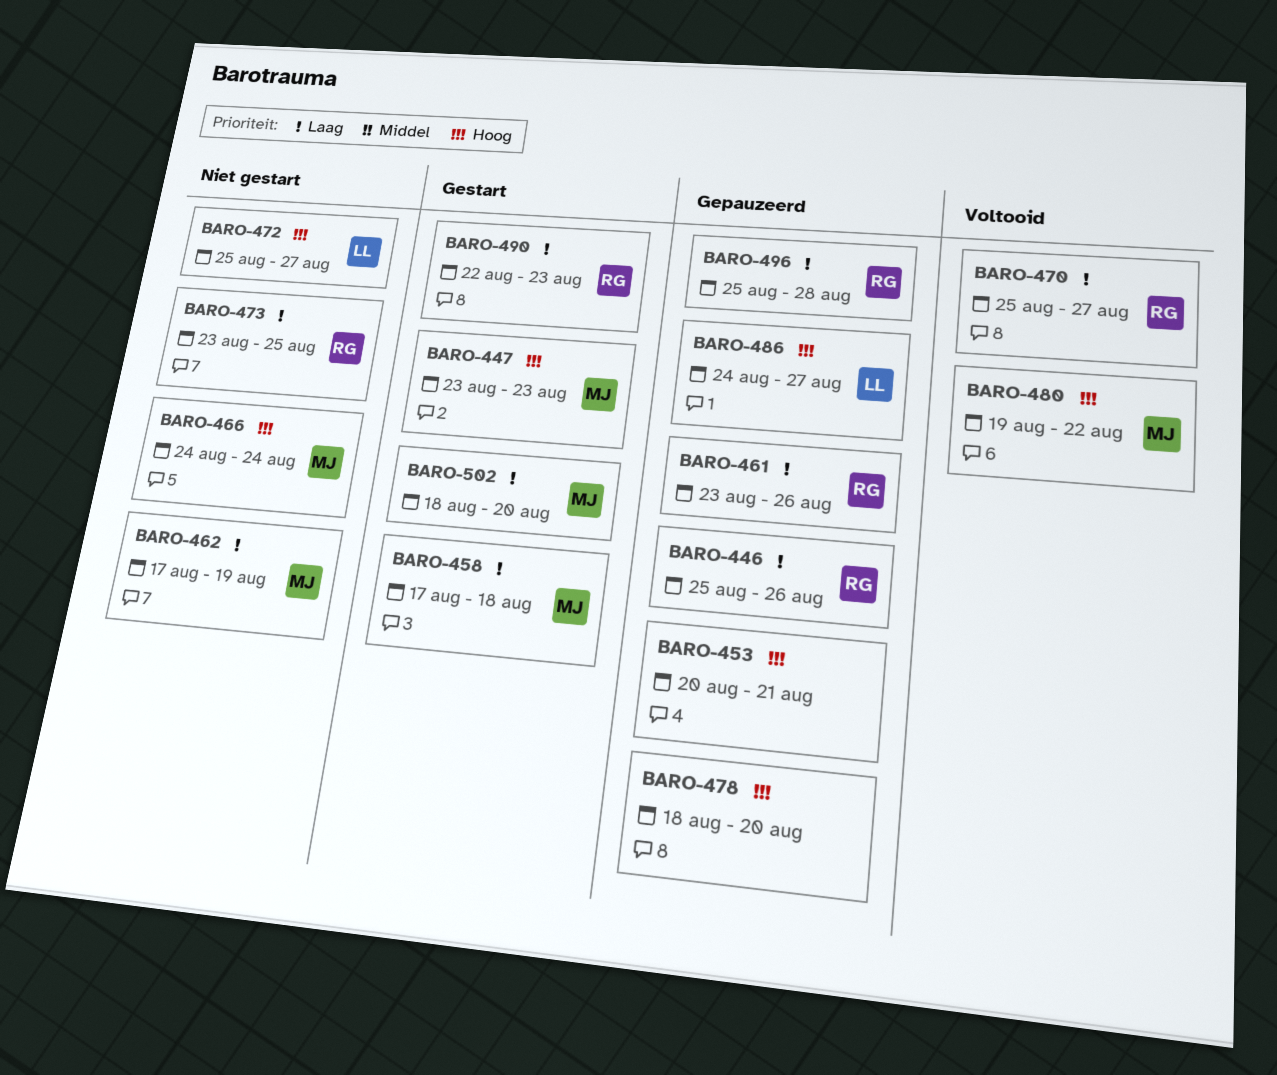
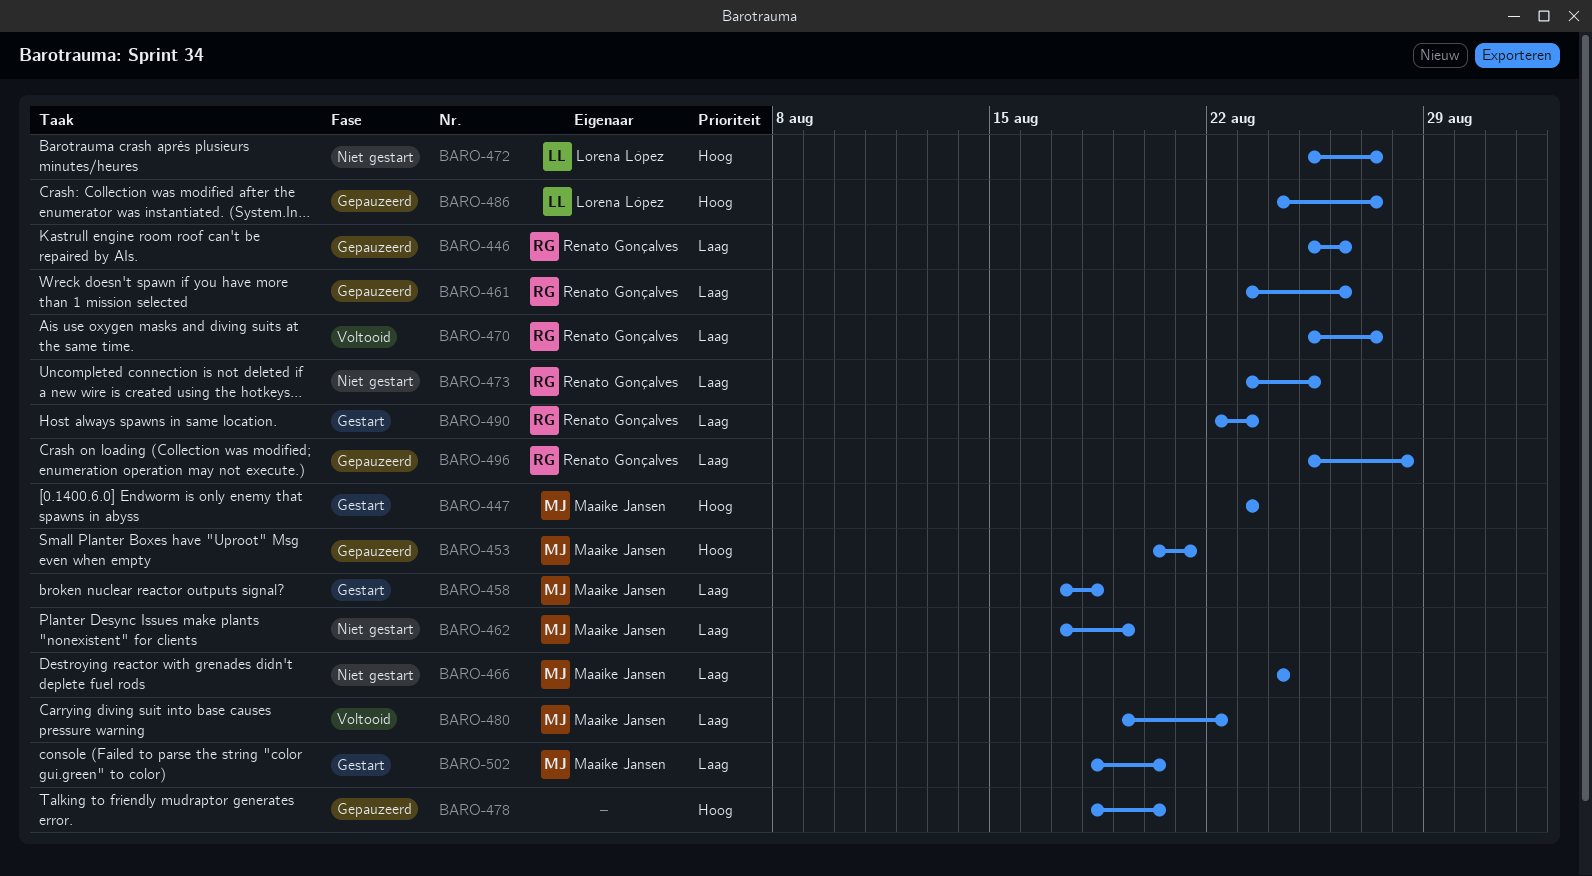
BARO-453, owner: none -> Maaike Jansen
BARO-466, priority: Hoog -> Laag
BARO-480, priority: Hoog -> Laag

